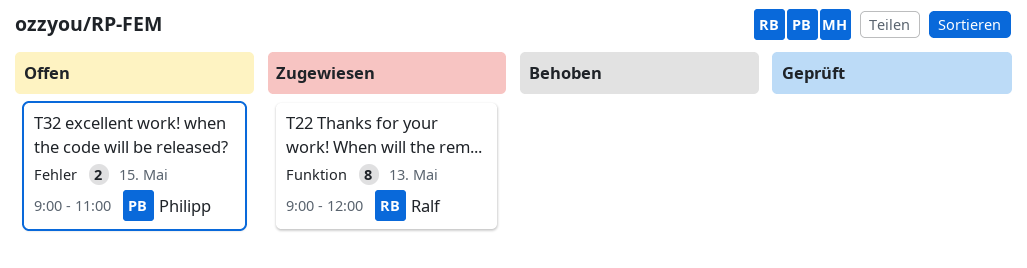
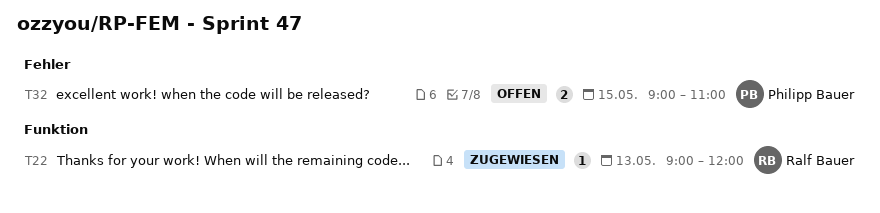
T22, estimate: 8 -> 1

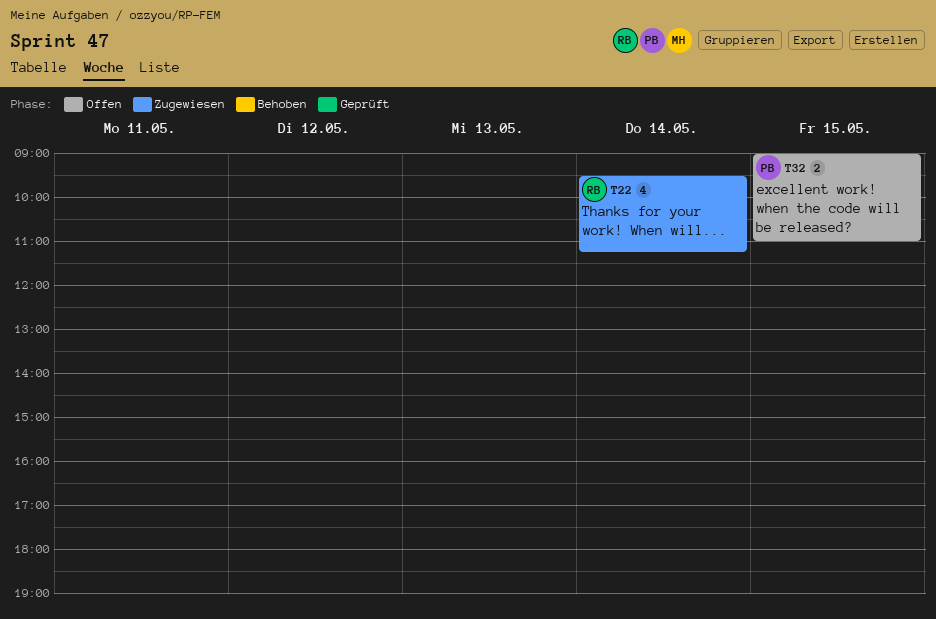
T22, estimate: 1 -> 4
T22, day: May 13 -> May 14
T22, begins: 09:00 -> 09:30
T22, ends: 12:00 -> 11:15

